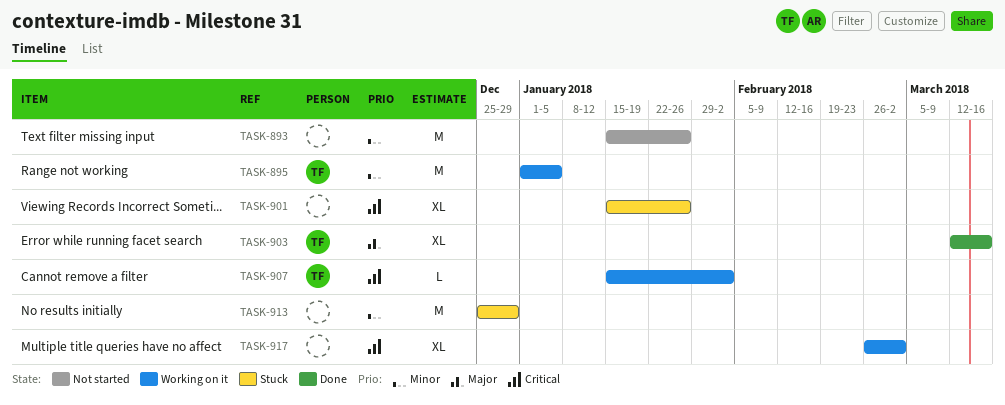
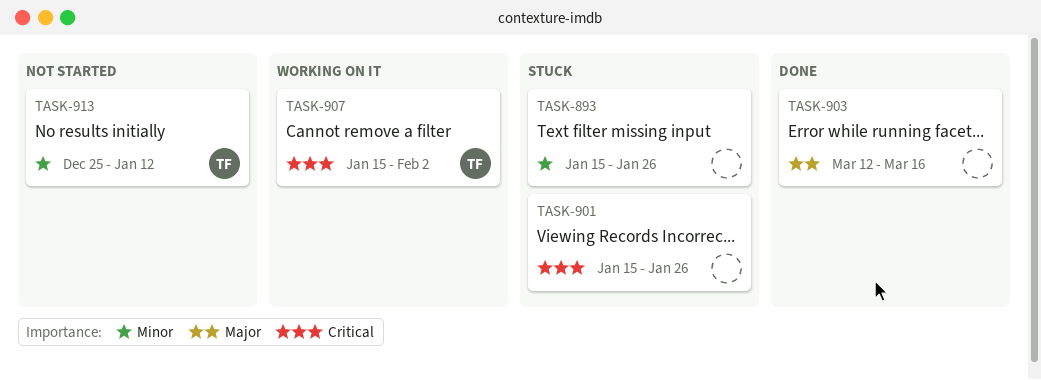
TASK-893, status: Not started -> Stuck
TASK-895: present -> none
TASK-903, owner: TF -> none
TASK-913, status: Stuck -> Not started
TASK-913, owner: none -> TF
TASK-913, due: Dec 29 -> Jan 12
TASK-917: present -> none

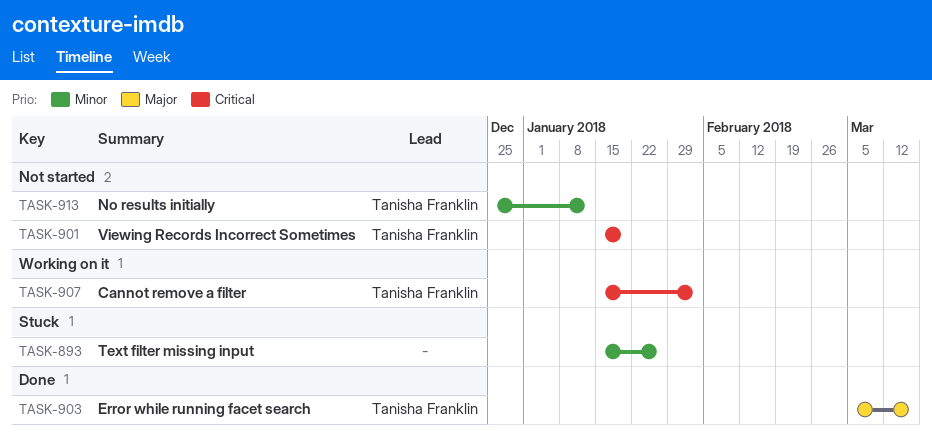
TASK-901, status: Stuck -> Not started
TASK-901, owner: none -> Tanisha Franklin
TASK-901, due: Jan 26 -> Jan 19
TASK-903, owner: none -> Tanisha Franklin
TASK-903, start: Mar 12 -> Mar 5

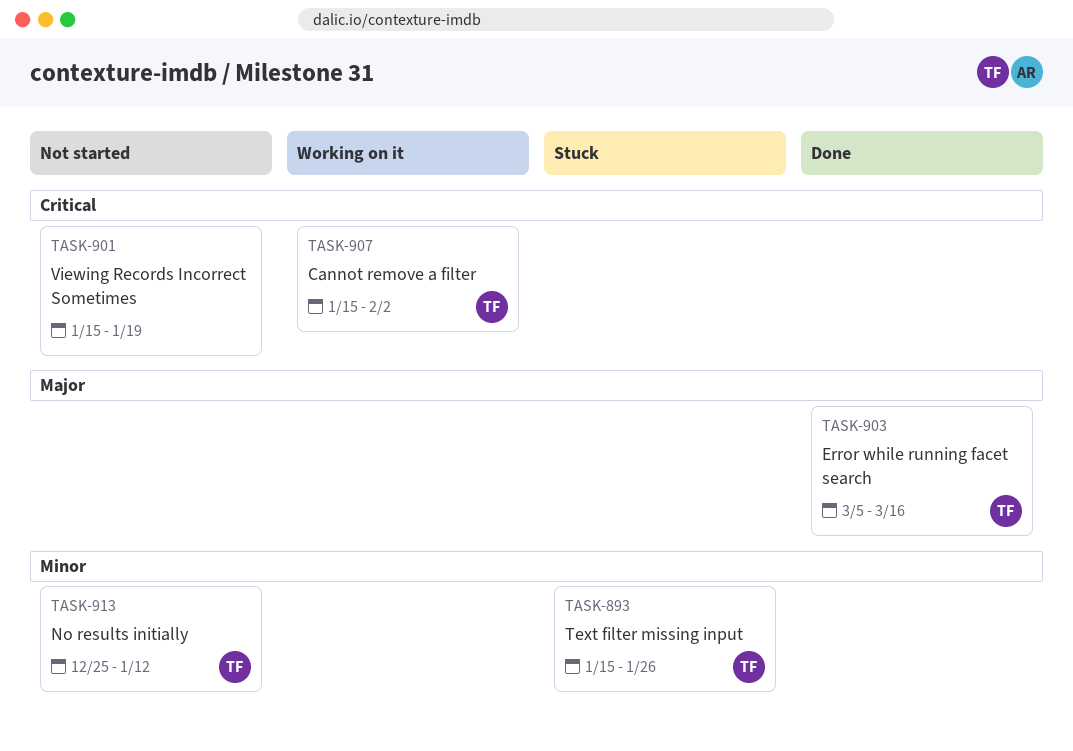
TASK-893, owner: none -> Tanisha Franklin
TASK-901, owner: Tanisha Franklin -> none

